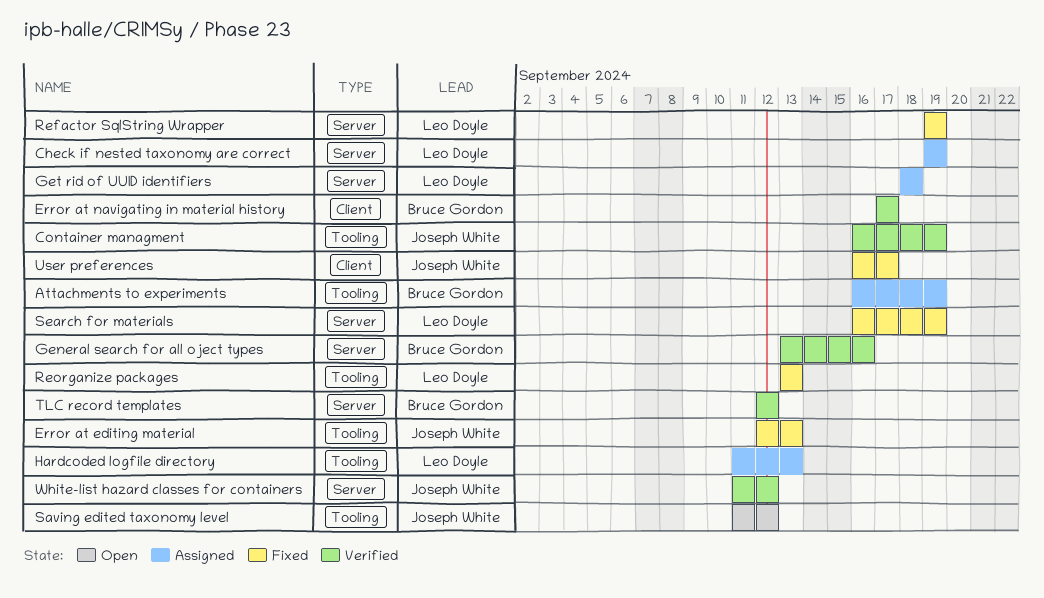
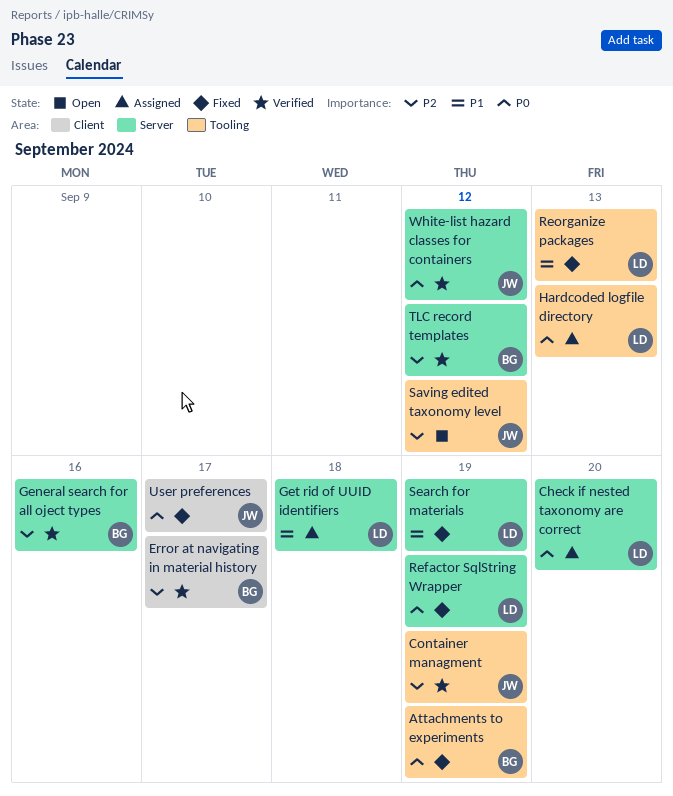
Attachments to experiments, status: Assigned -> Fixed
Check if nested taxonomy are correct, due: Sep 19 -> Sep 20
Error at editing material: present -> none

